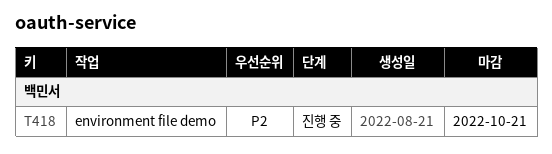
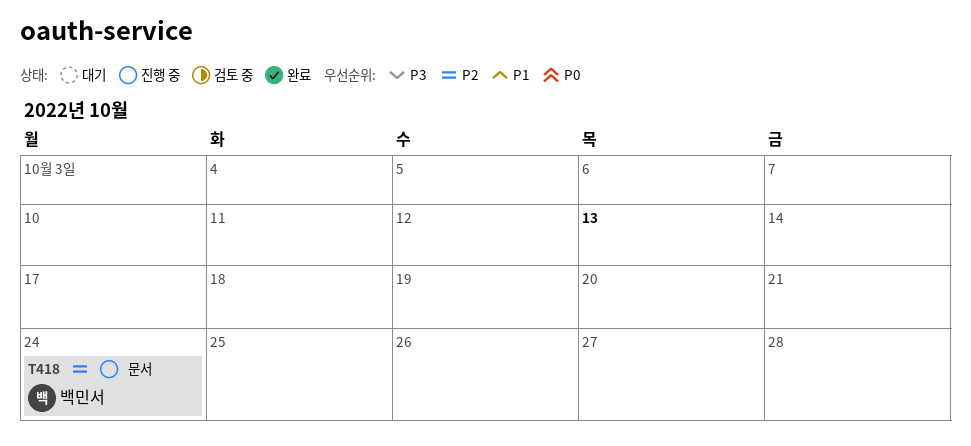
T418, due: Oct 21 -> Oct 24

